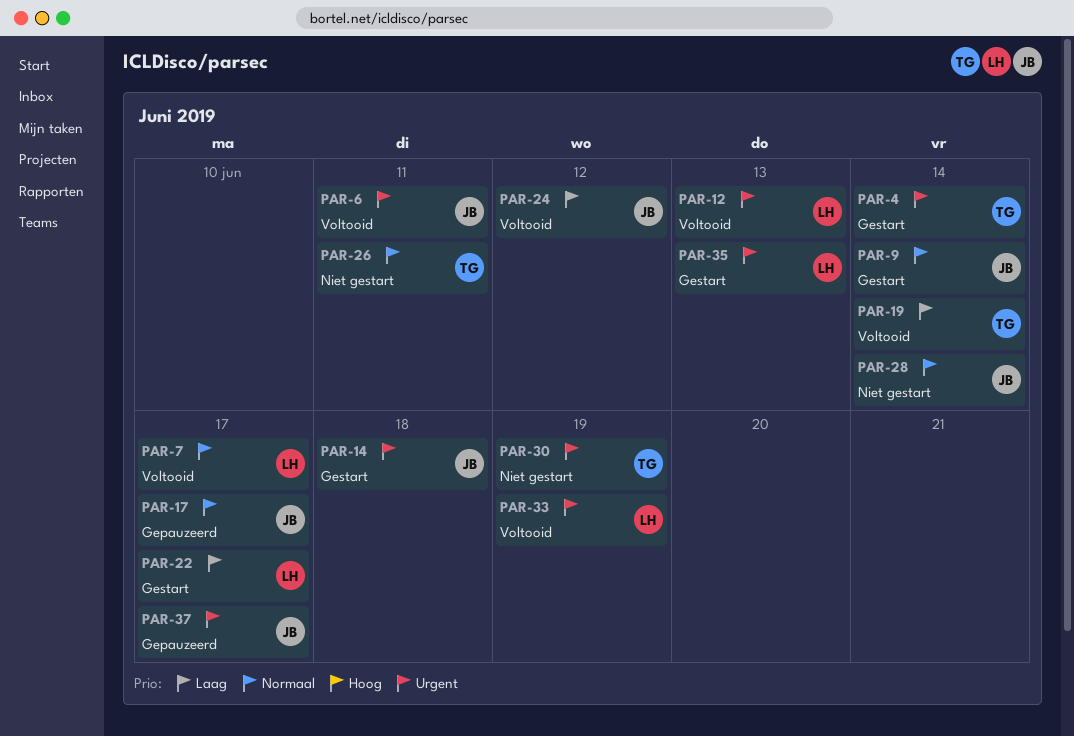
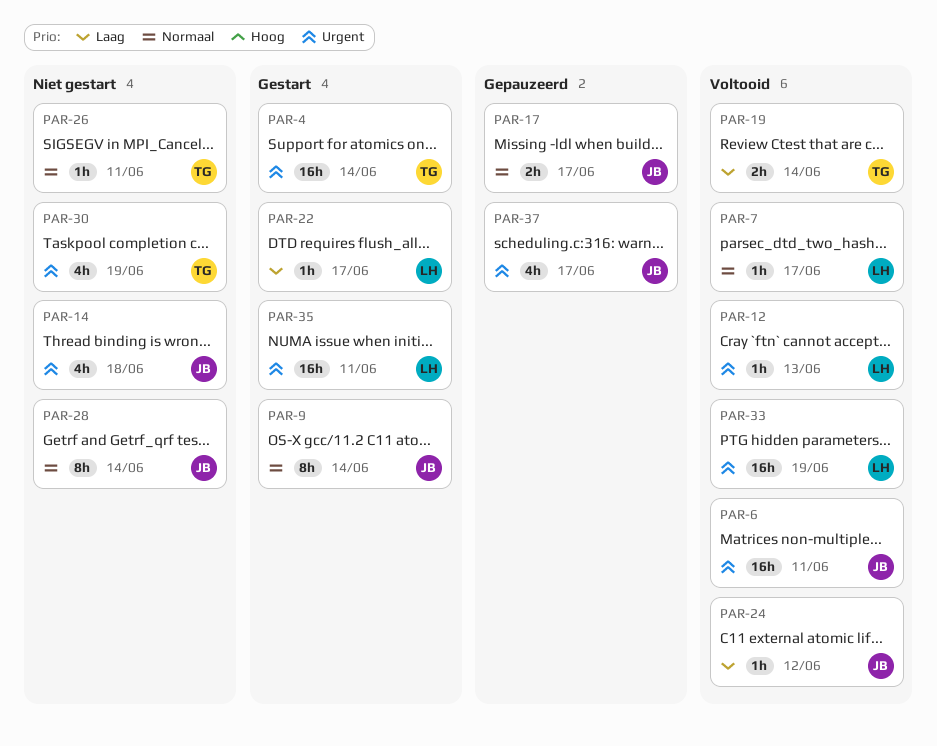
PAR-14, status: Gestart -> Niet gestart
PAR-35, due: Jun 13 -> Jun 11

